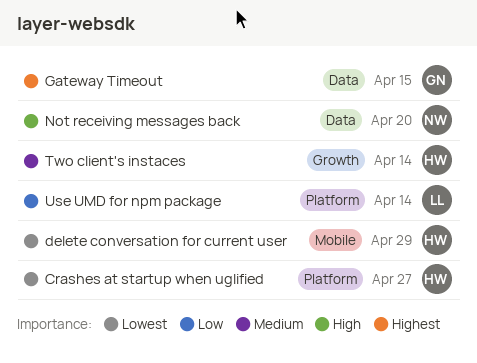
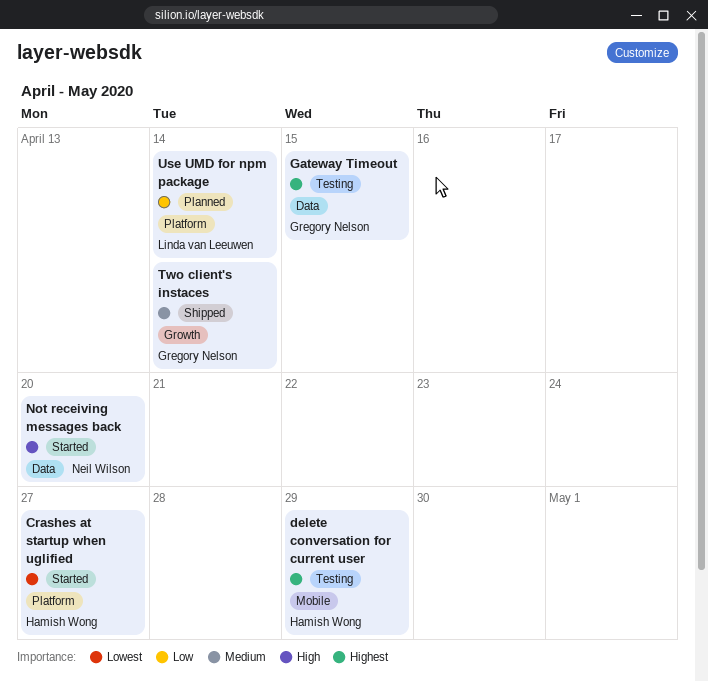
delete conversation for current user, priority: Lowest -> Highest
Two client's instaces, owner: Hamish Wong -> Gregory Nelson

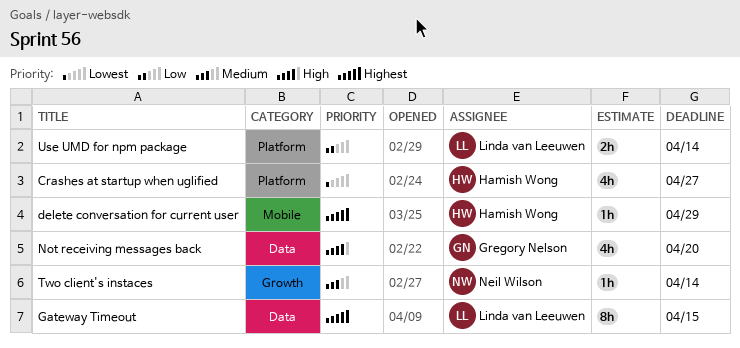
Gateway Timeout, owner: Gregory Nelson -> Linda van Leeuwen
Not receiving messages back, owner: Neil Wilson -> Gregory Nelson
Two client's instaces, owner: Gregory Nelson -> Neil Wilson

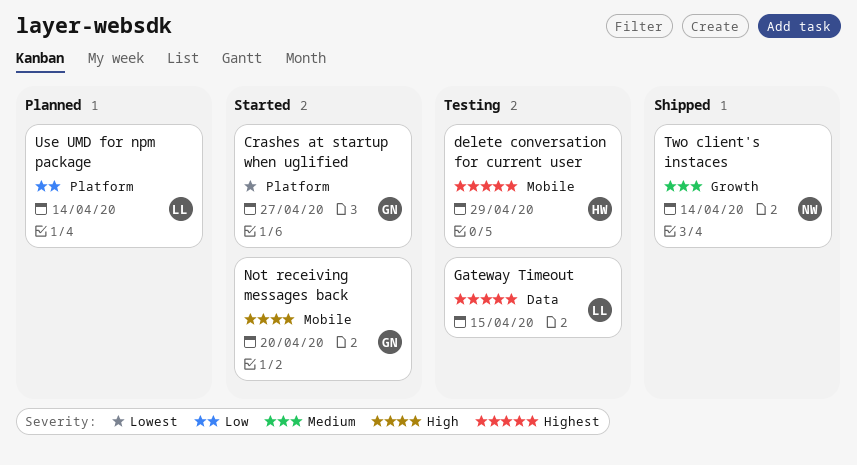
Crashes at startup when uglified, owner: Hamish Wong -> Gregory Nelson
Not receiving messages back, label: Data -> Mobile

